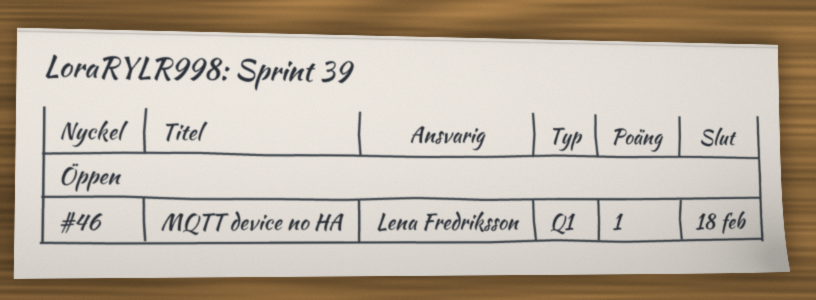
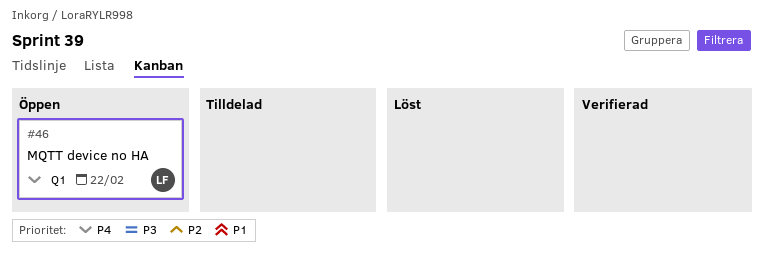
#46, due: Feb 18 -> Feb 22

